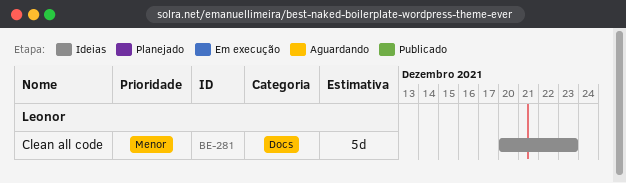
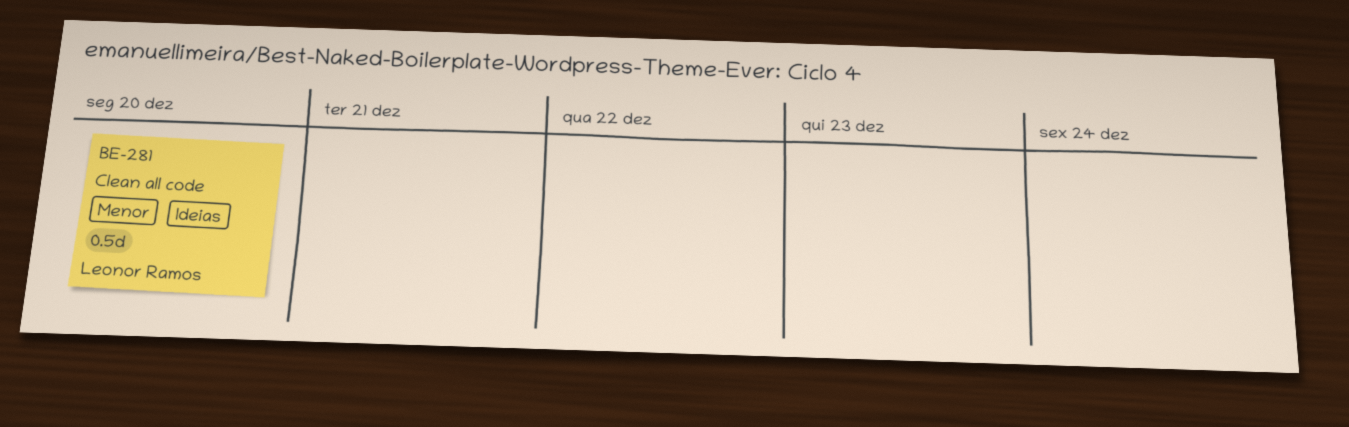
BE-281, estimate: 5d -> 0.5d
BE-281, due: Dec 23 -> Dec 20

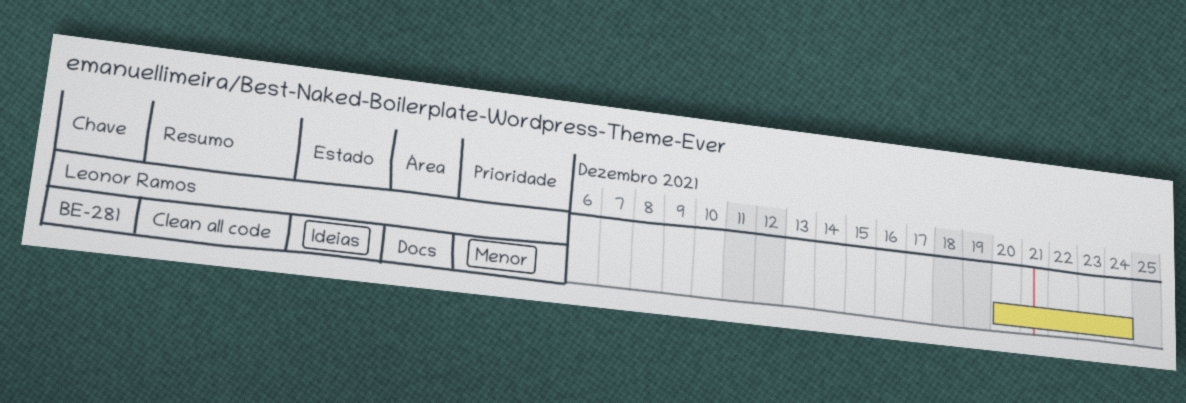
BE-281, due: Dec 20 -> Dec 24

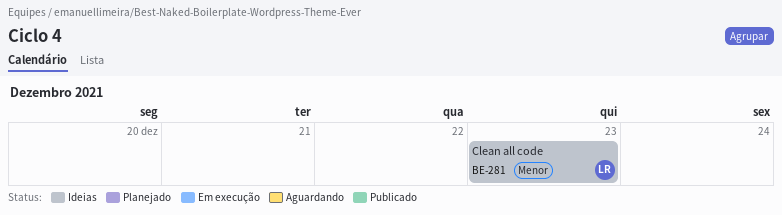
BE-281, due: Dec 24 -> Dec 23

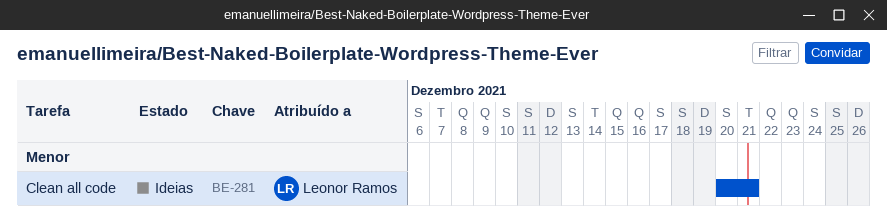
BE-281, due: Dec 23 -> Dec 21

